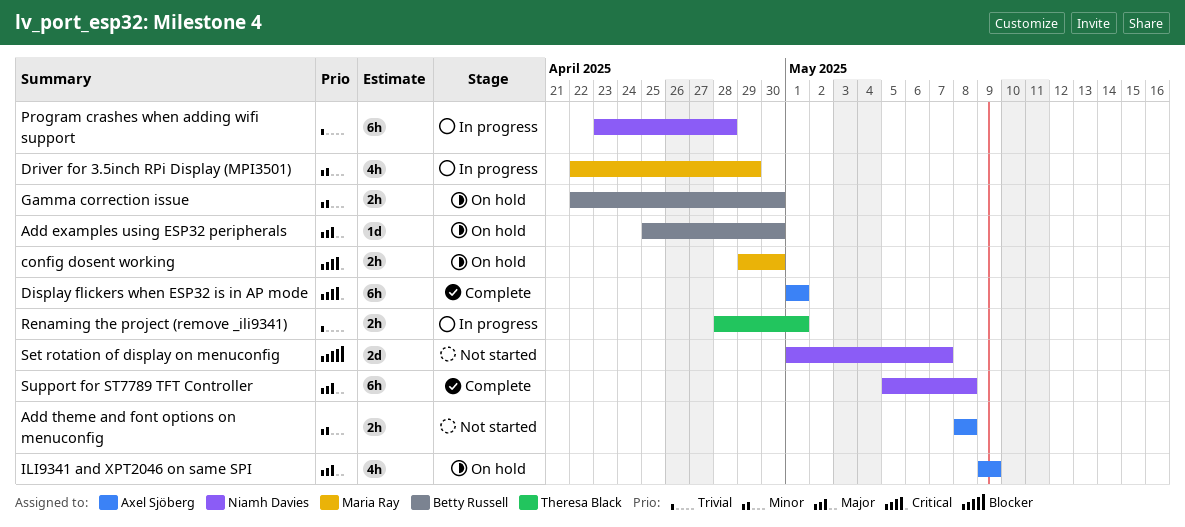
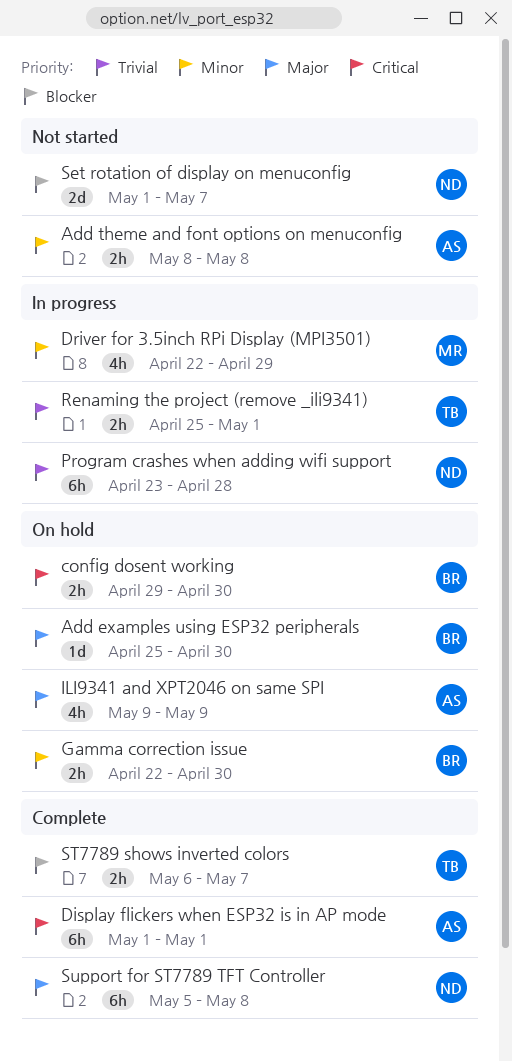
config dosent working, owner: Maria Ray -> Betty Russell
Renaming the project (remove _ili9341), start: Apr 28 -> Apr 25
ST7789 shows inverted colors: none -> present

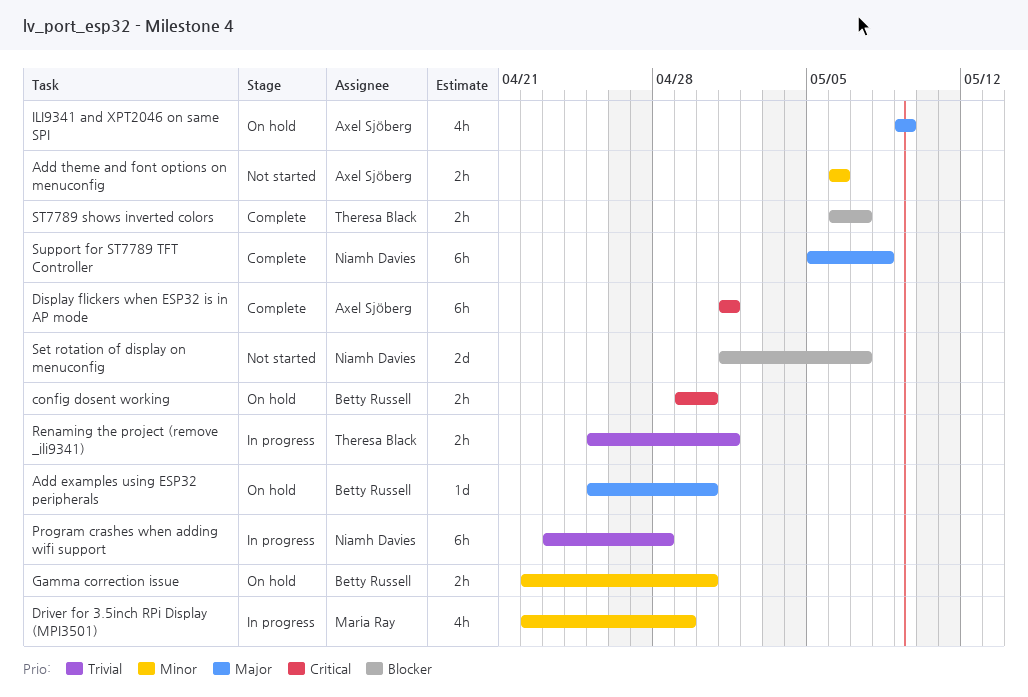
Add theme and font options on menuconfig, start: May 8 -> May 6
Add theme and font options on menuconfig, due: May 8 -> May 6

